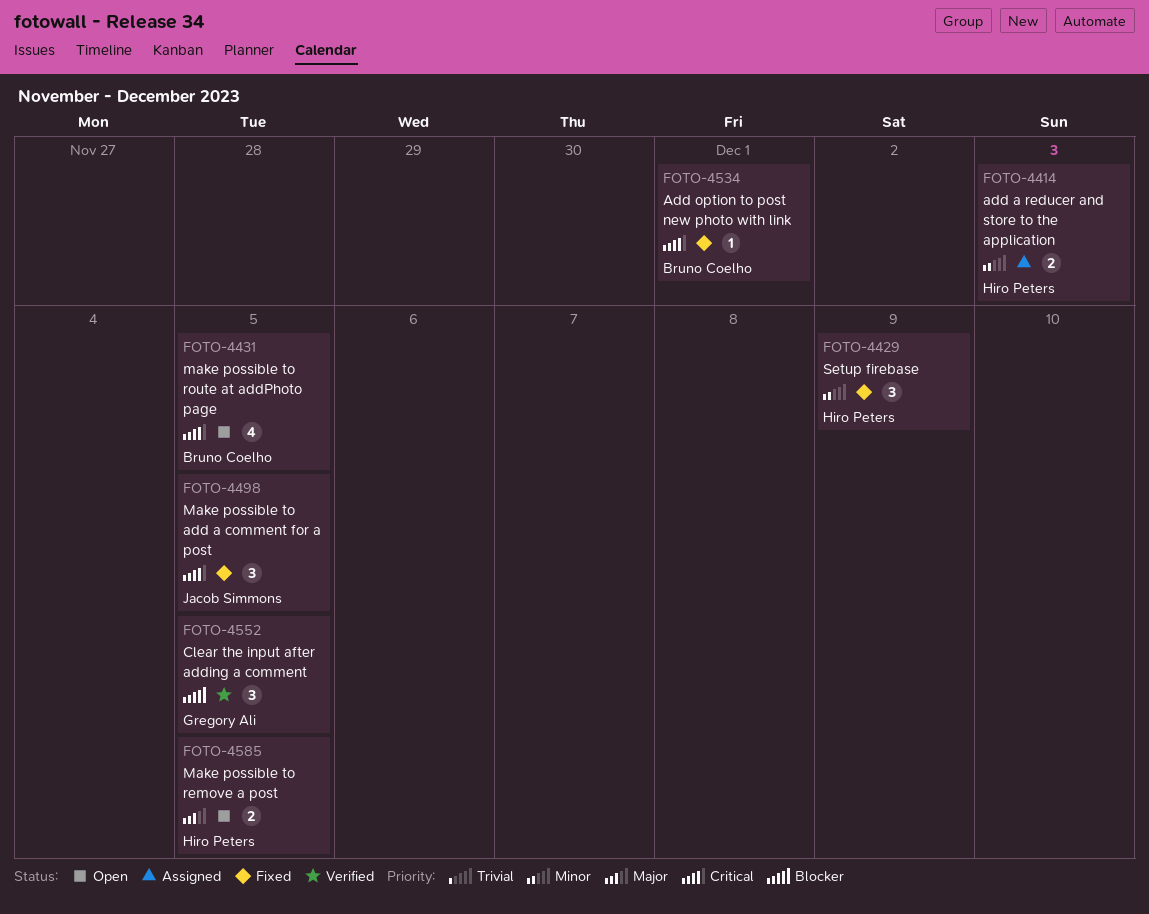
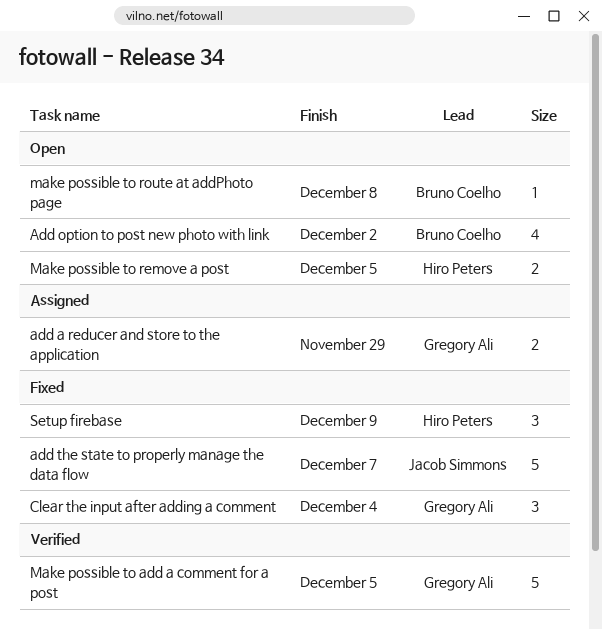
add a reducer and store to the application, owner: Hiro Peters -> Gregory Ali
add a reducer and store to the application, due: Dec 3 -> Nov 29
Add option to post new photo with link, status: Fixed -> Open
Add option to post new photo with link, estimate: 1 -> 4
Add option to post new photo with link, due: Dec 1 -> Dec 2
add the state to properly manage the data flow: none -> present
Clear the input after adding a comment, status: Verified -> Fixed
Clear the input after adding a comment, due: Dec 5 -> Dec 4
Make possible to add a comment for a post, status: Fixed -> Verified
Make possible to add a comment for a post, owner: Jacob Simmons -> Gregory Ali
Make possible to add a comment for a post, estimate: 3 -> 5
make possible to route at addPhoto page, estimate: 4 -> 1
make possible to route at addPhoto page, due: Dec 5 -> Dec 8

